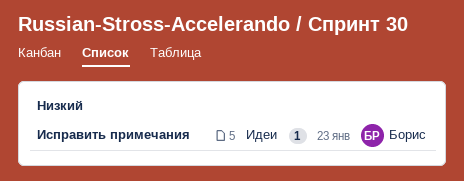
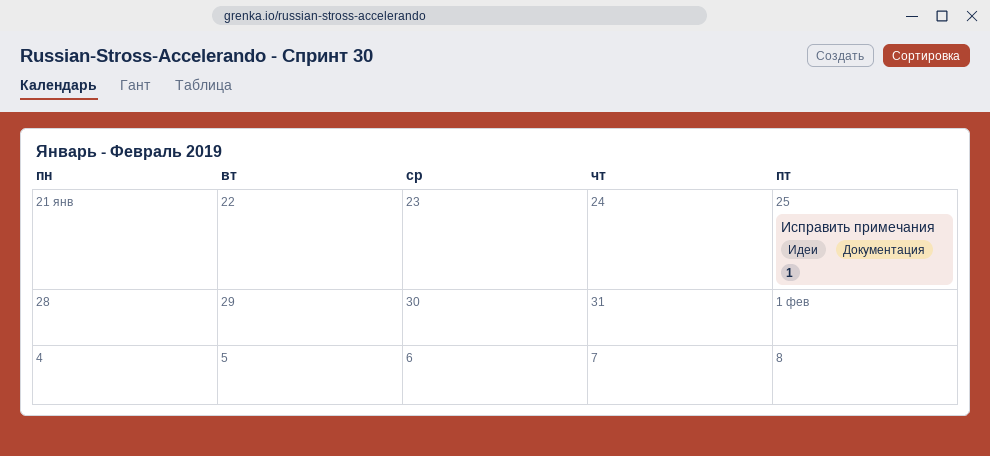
Исправить примечания, due: Jan 23 -> Jan 25

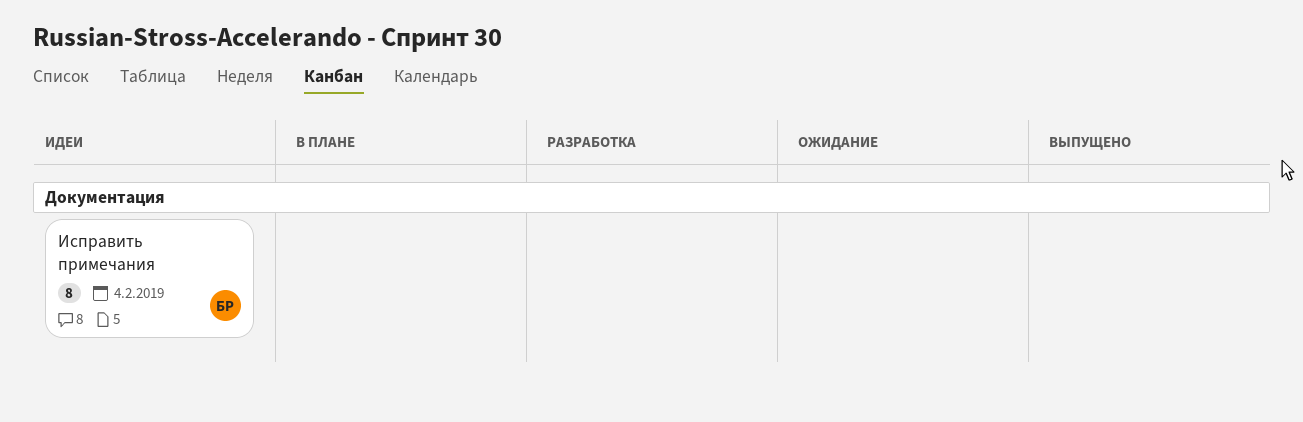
Исправить примечания, estimate: 1 -> 8
Исправить примечания, due: Jan 25 -> Feb 4

